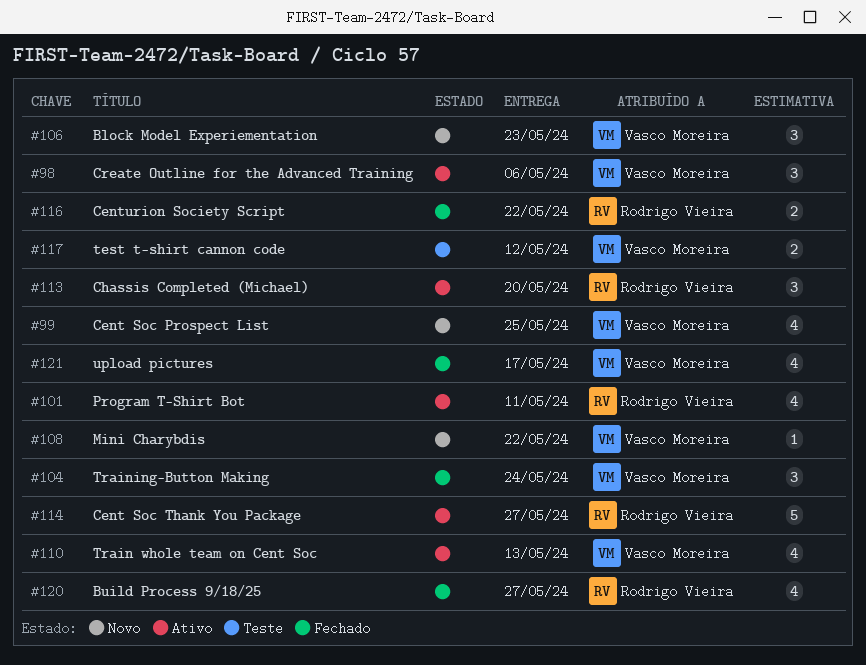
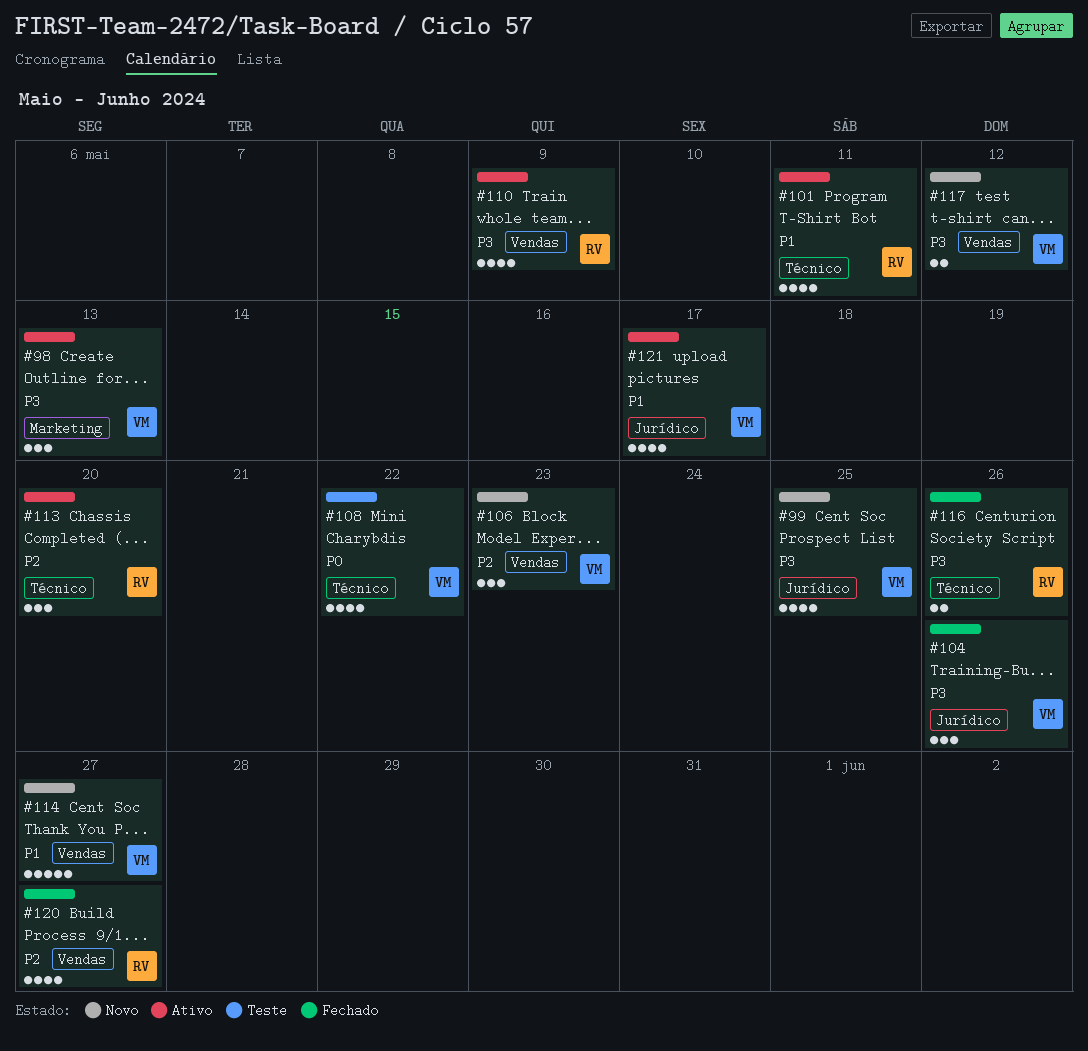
#98, due: May 6 -> May 13
#104, due: May 24 -> May 26
#108, status: Novo -> Teste
#108, estimate: 1 -> 4
#110, owner: Vasco Moreira -> Rodrigo Vieira
#110, due: May 13 -> May 9
#114, status: Ativo -> Novo
#114, owner: Rodrigo Vieira -> Vasco Moreira
#116, due: May 22 -> May 26
#117, status: Teste -> Novo
#121, status: Fechado -> Ativo

